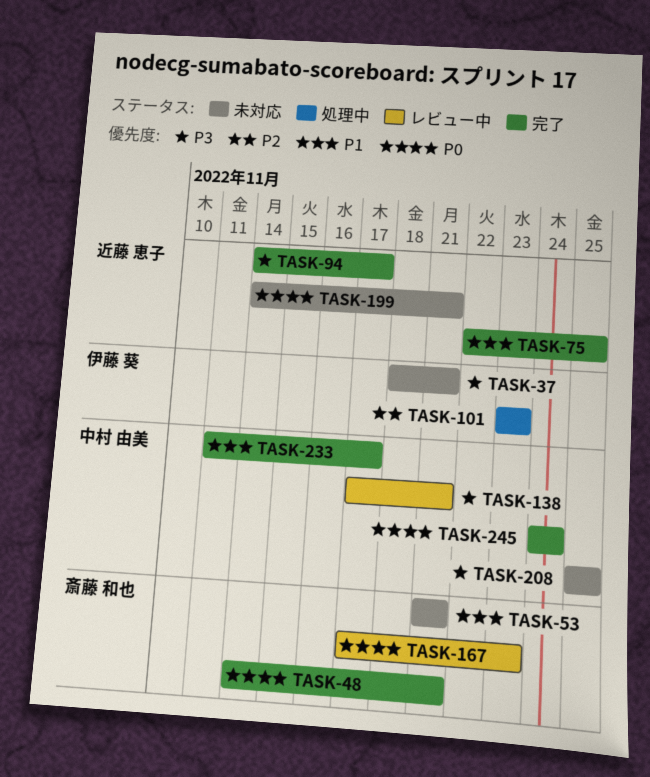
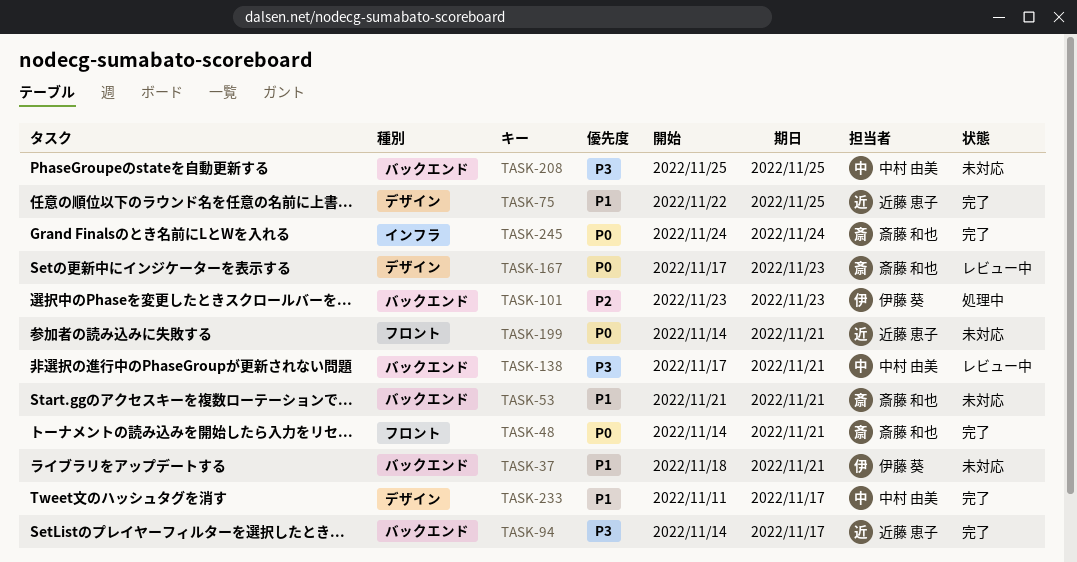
TASK-37, priority: P3 -> P1
TASK-245, owner: 中村 由美 -> 斎藤 和也

